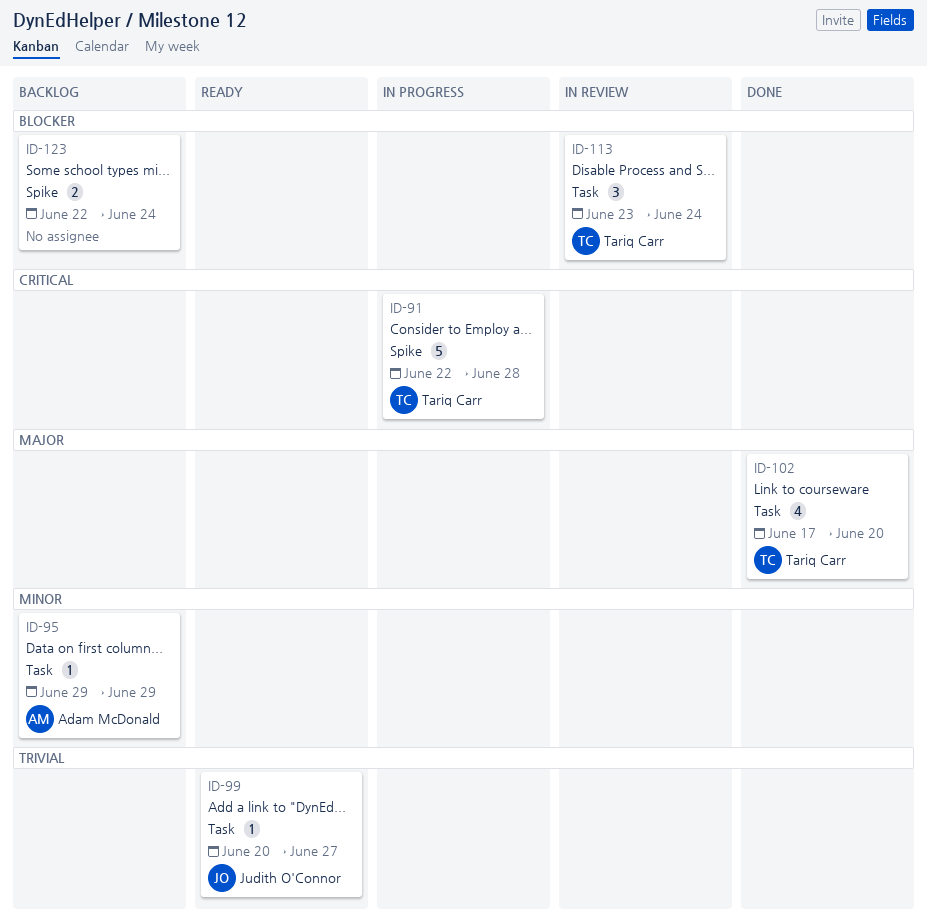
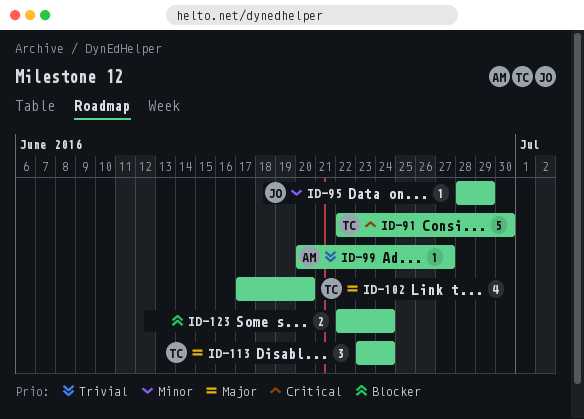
ID-91, due: Jun 28 -> Jun 30
ID-95, owner: Adam McDonald -> Judith O'Connor
ID-95, start: Jun 29 -> Jun 28
ID-99, owner: Judith O'Connor -> Adam McDonald
ID-113, priority: Blocker -> Major

